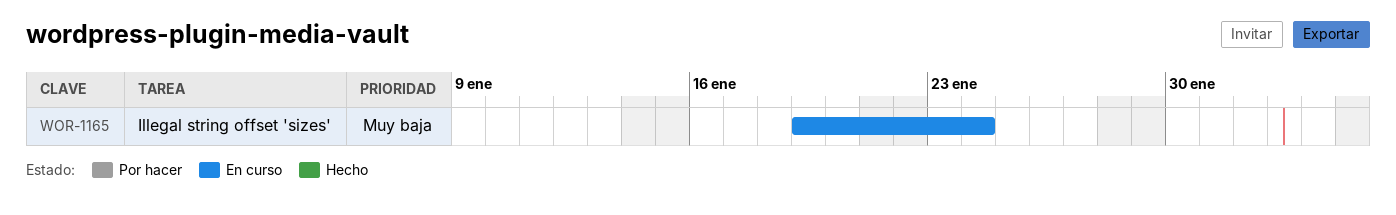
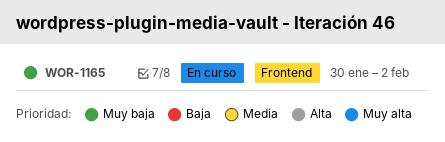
WOR-1165, start: Jan 19 -> Jan 30
WOR-1165, due: Jan 24 -> Feb 2

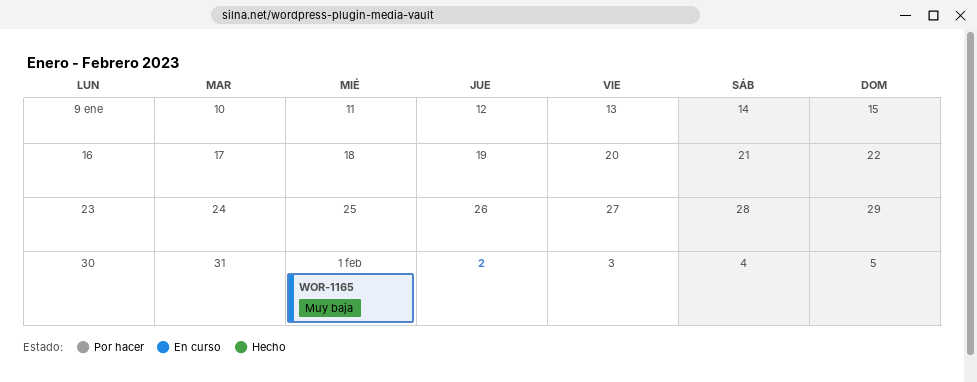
WOR-1165, due: Feb 2 -> Feb 1

